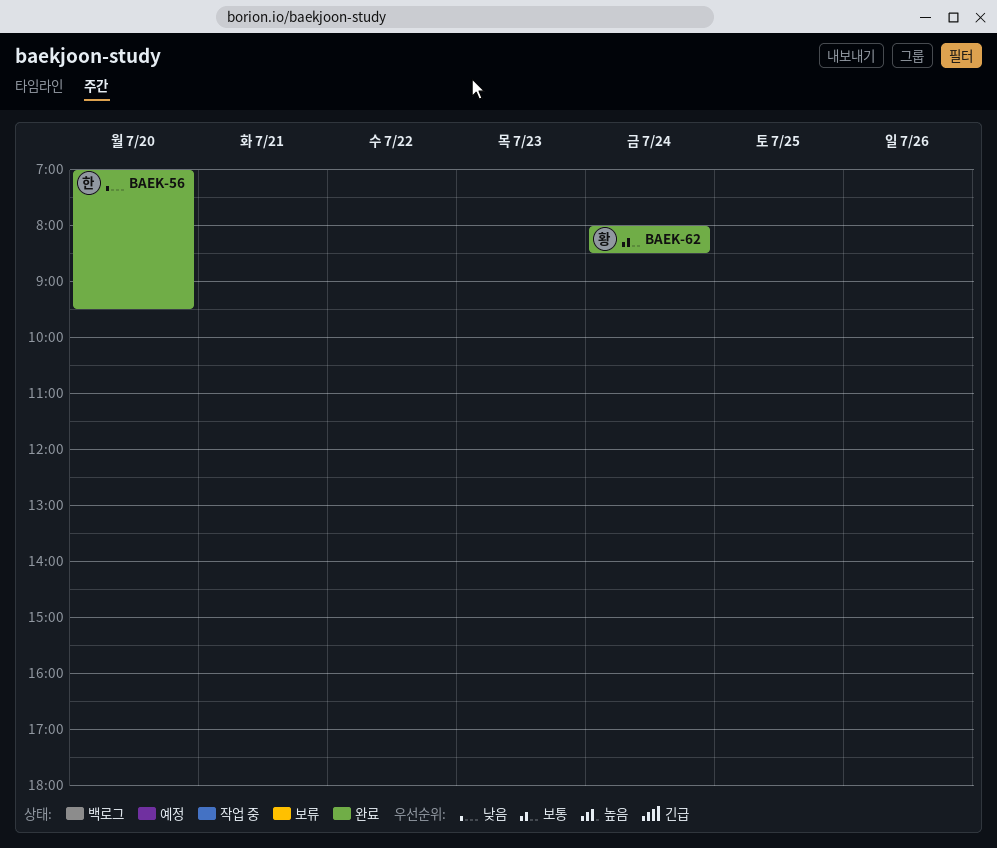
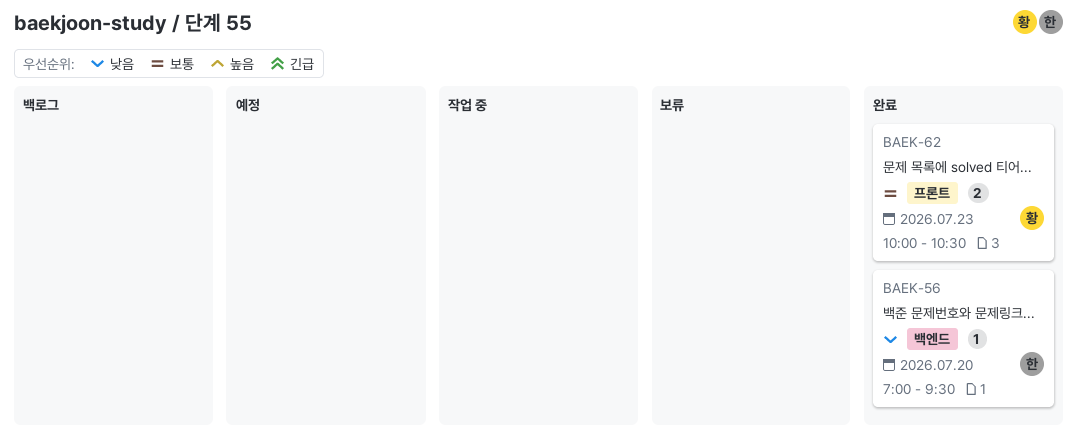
BAEK-62, day: Jul 24 -> Jul 23
BAEK-62, begins: 08:00 -> 10:00
BAEK-62, ends: 08:30 -> 10:30

